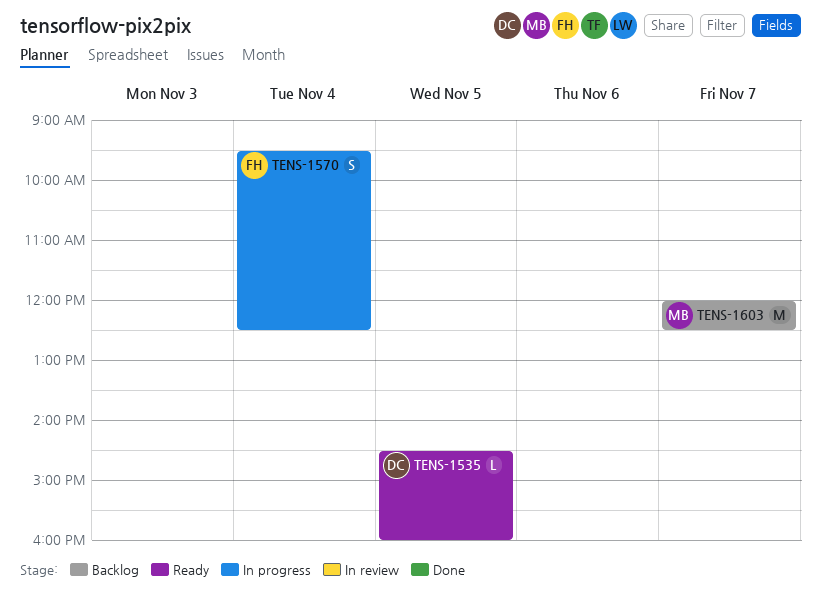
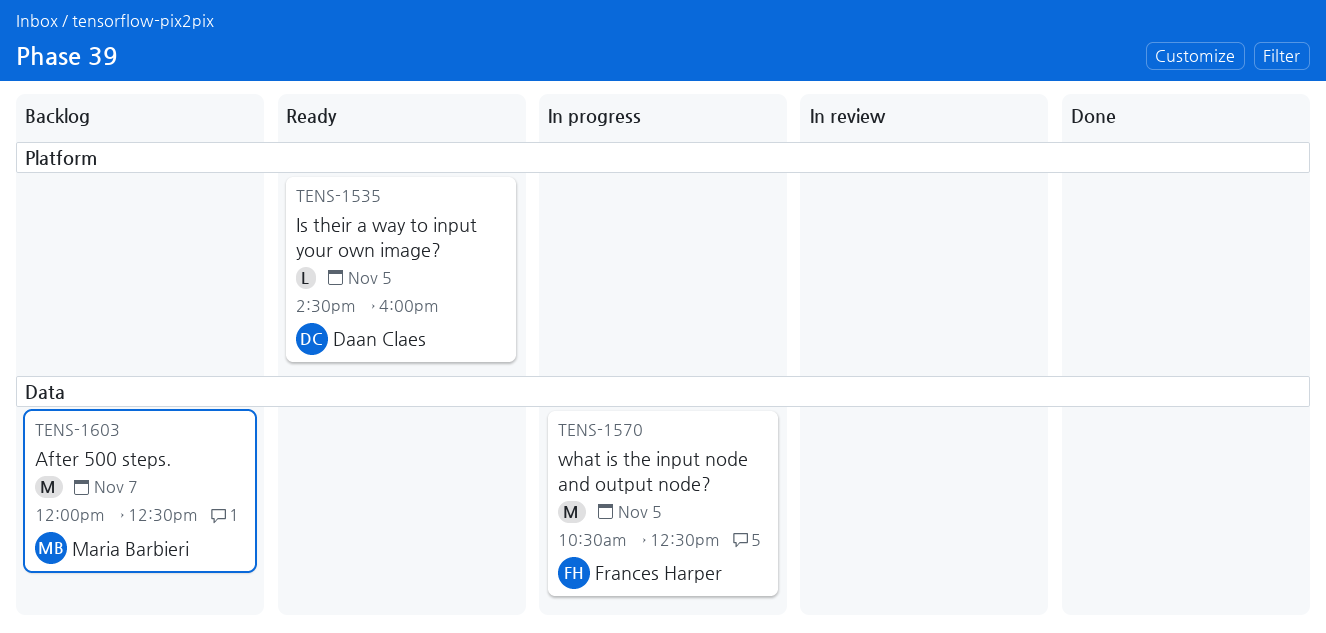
TENS-1570, estimate: S -> M
TENS-1570, day: Nov 4 -> Nov 5
TENS-1570, begins: 09:30 -> 10:30

